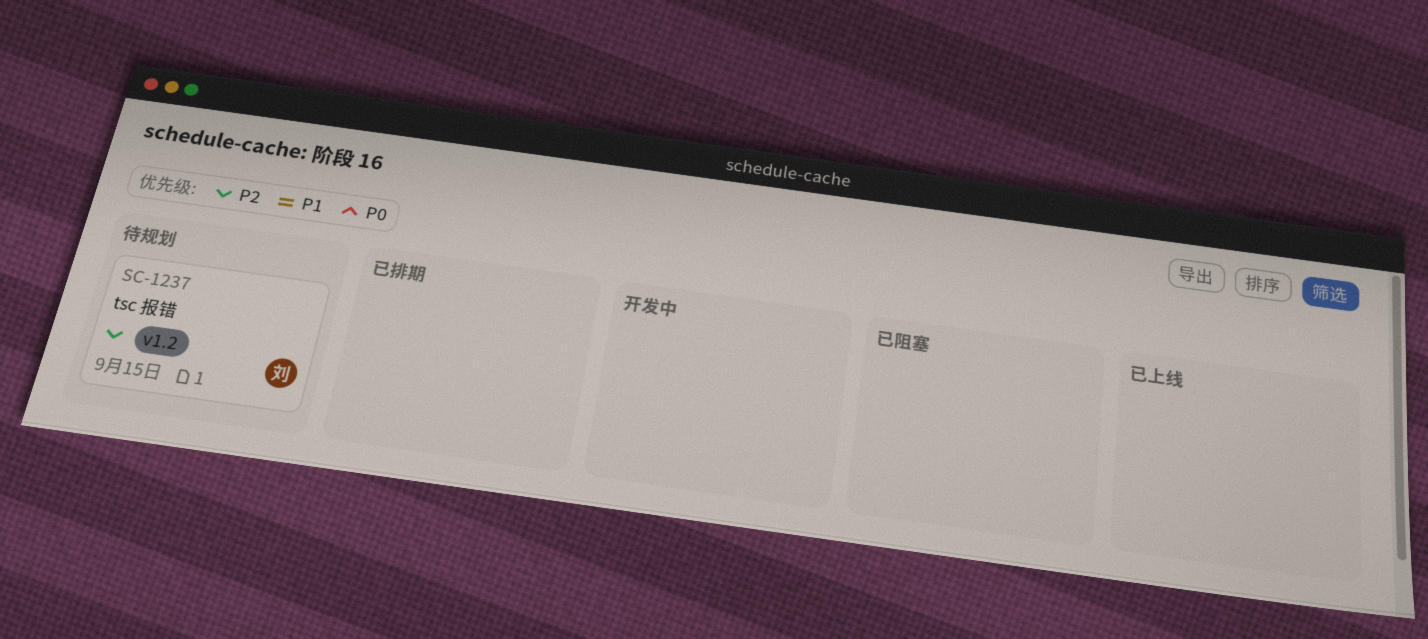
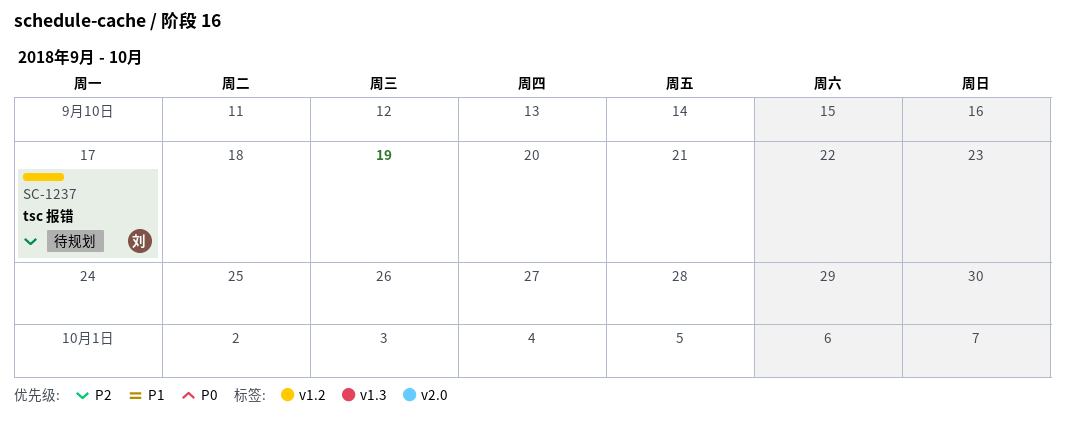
SC-1237, due: Sep 15 -> Sep 17

